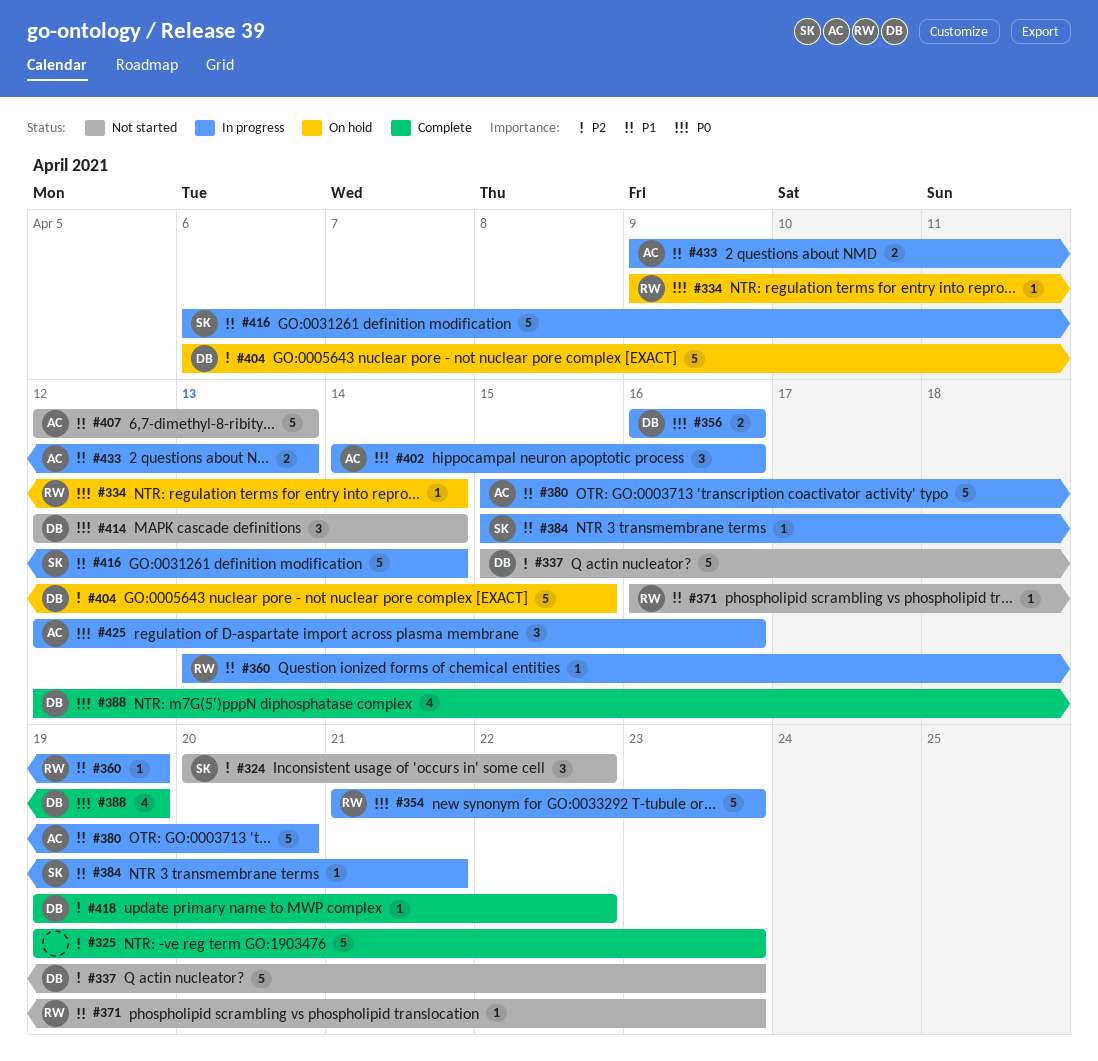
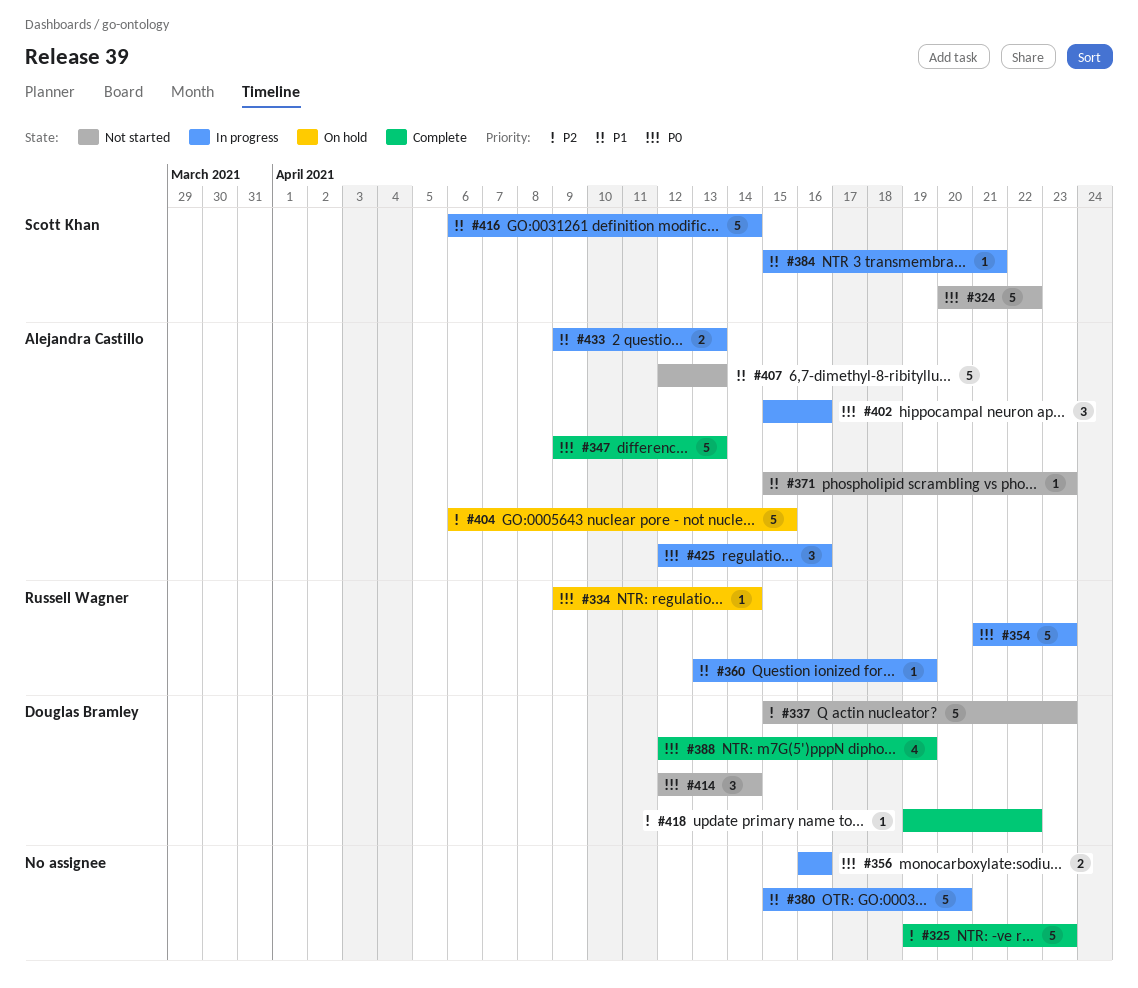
#324, priority: P2 -> P0
#324, estimate: 3 -> 5
#347: none -> present
#356, owner: Douglas Bramley -> none
#371, owner: Russell Wagner -> Alejandra Castillo
#371, start: Apr 16 -> Apr 15
#380, owner: Alejandra Castillo -> none
#402, start: Apr 14 -> Apr 15
#404, owner: Douglas Bramley -> Alejandra Castillo

